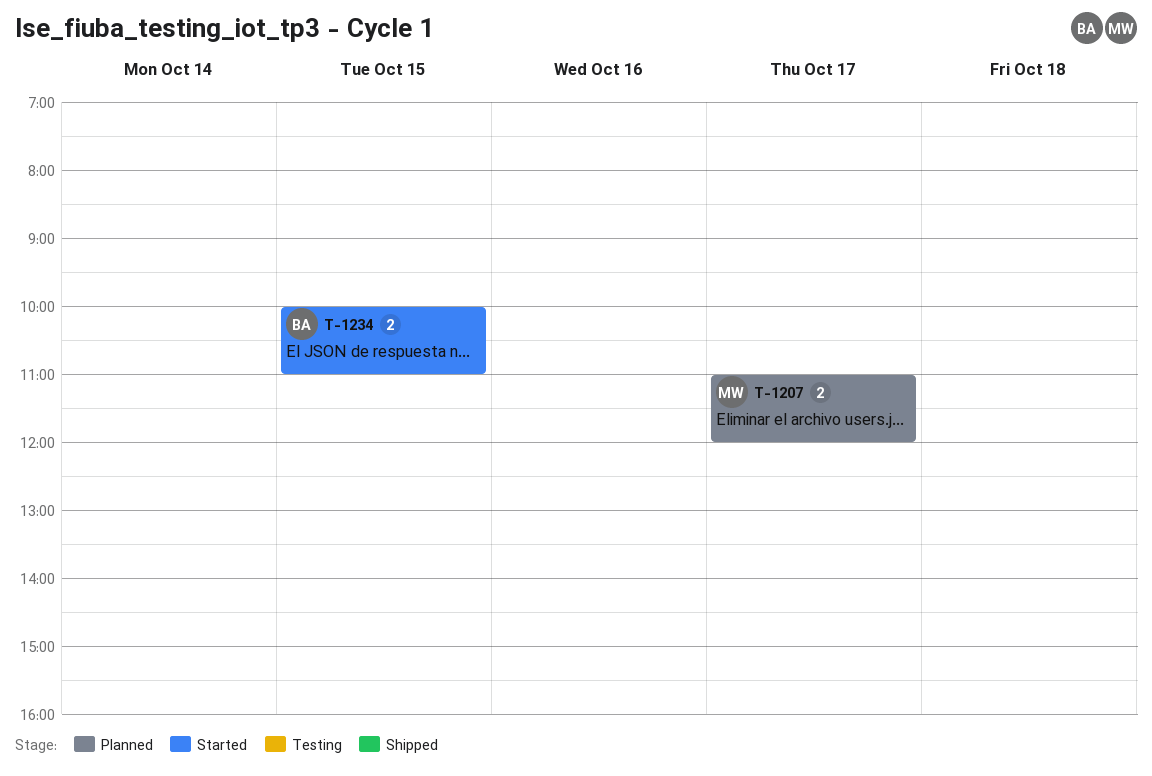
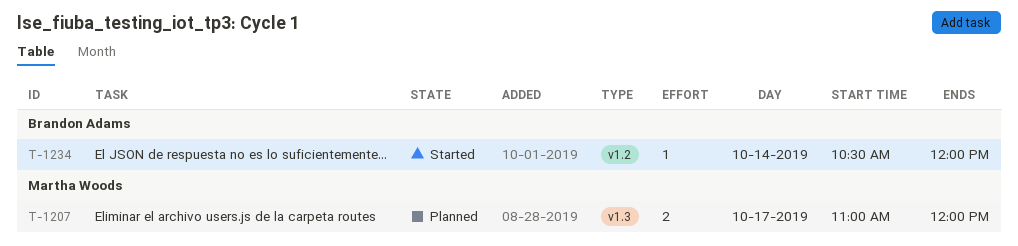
T-1234, estimate: 2 -> 1
T-1234, day: Oct 15 -> Oct 14
T-1234, begins: 10:00 -> 10:30
T-1234, ends: 11:00 -> 12:00

